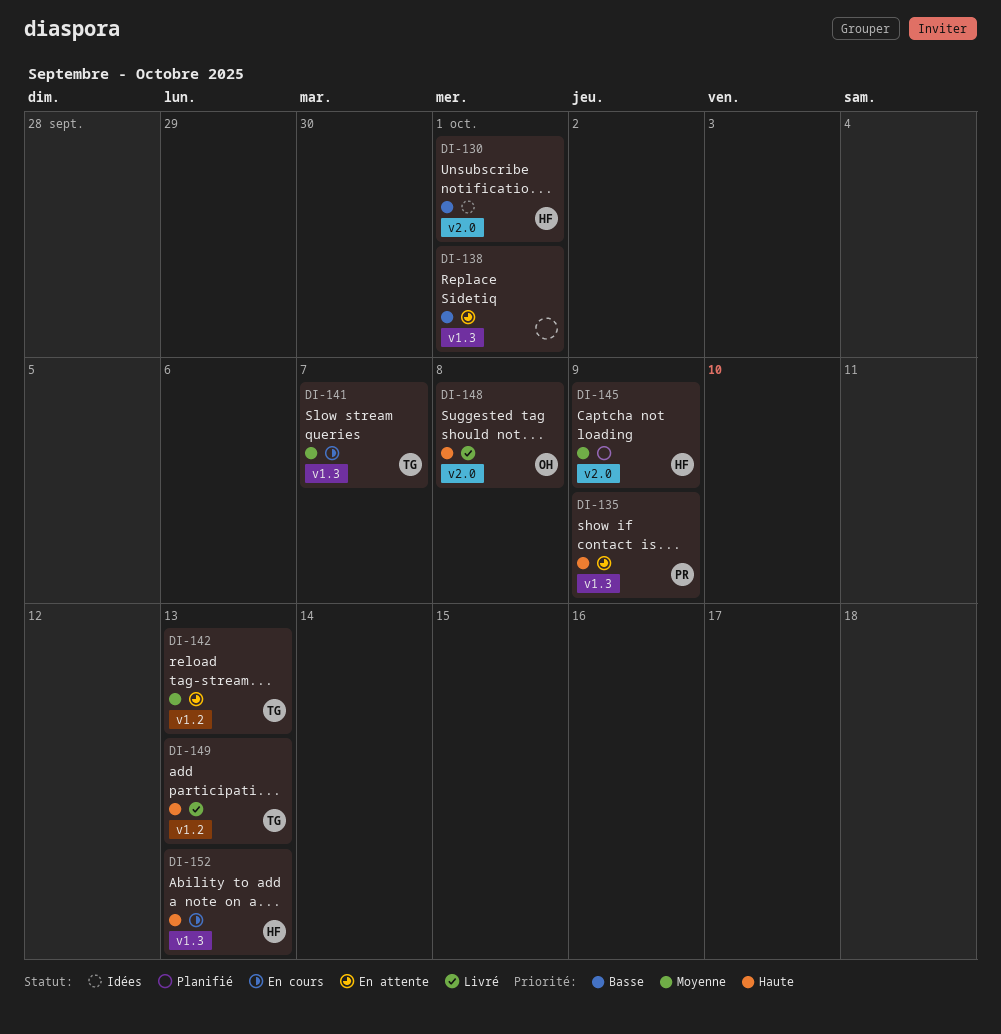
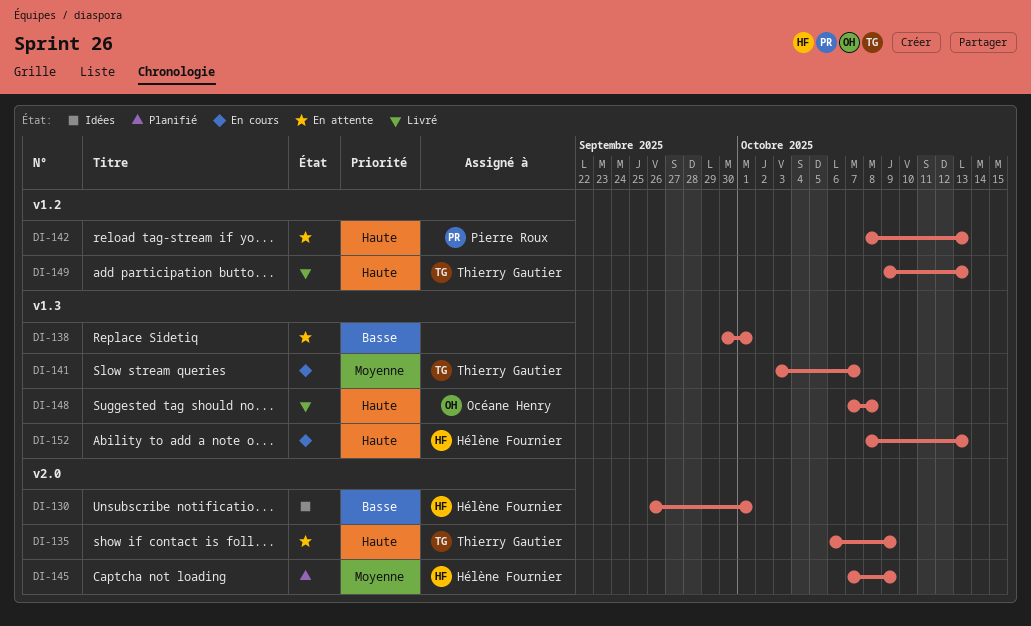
DI-135, owner: Pierre Roux -> Thierry Gautier
DI-135, label: v1.3 -> v2.0
DI-142, owner: Thierry Gautier -> Pierre Roux
DI-142, priority: Moyenne -> Haute
DI-148, label: v2.0 -> v1.3

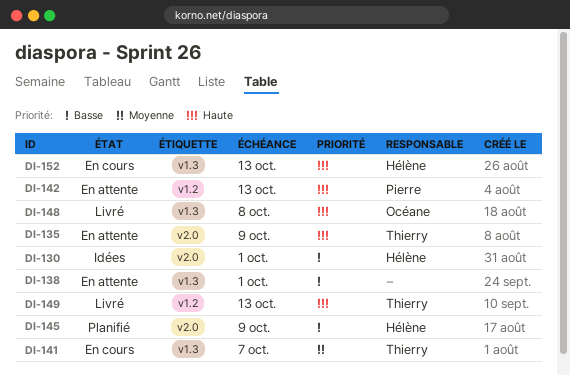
DI-145, priority: Moyenne -> Basse

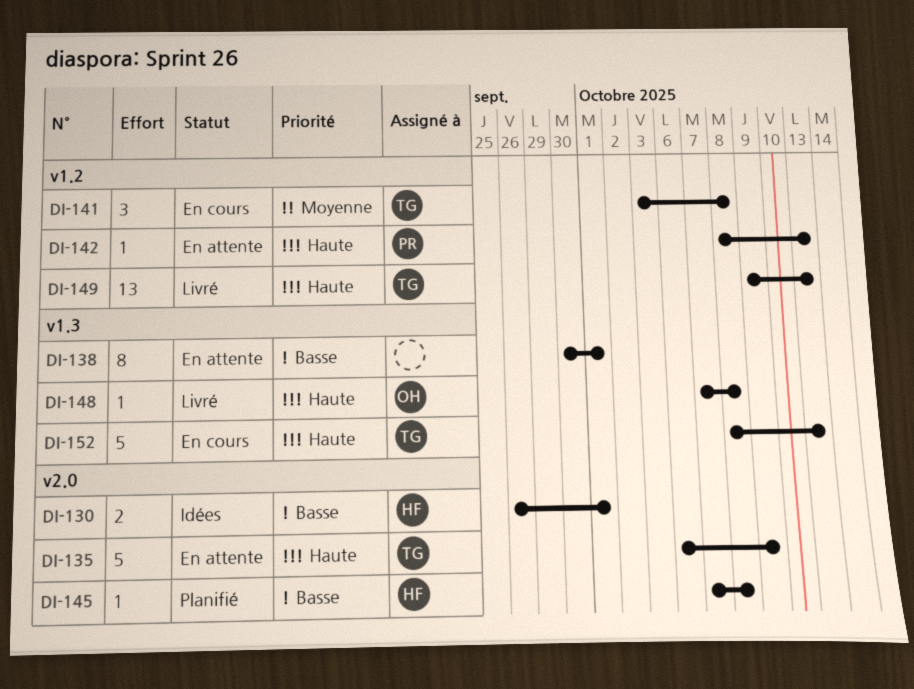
DI-141, label: v1.3 -> v1.2
DI-141, due: Oct 7 -> Oct 8
DI-145, due: Oct 9 -> Oct 8
DI-152, owner: Hélène -> Thierry

